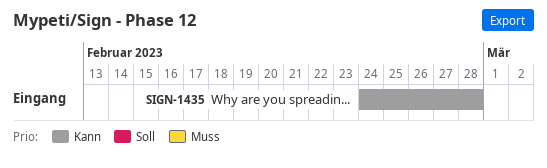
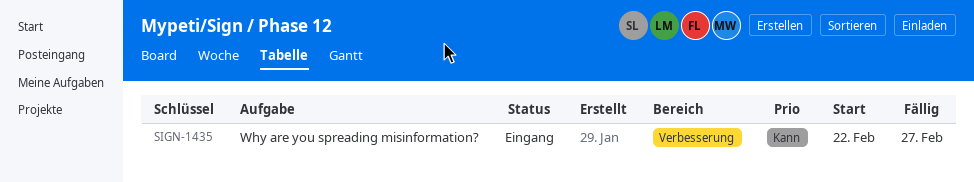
SIGN-1435, start: Feb 24 -> Feb 22
SIGN-1435, due: Feb 28 -> Feb 27

